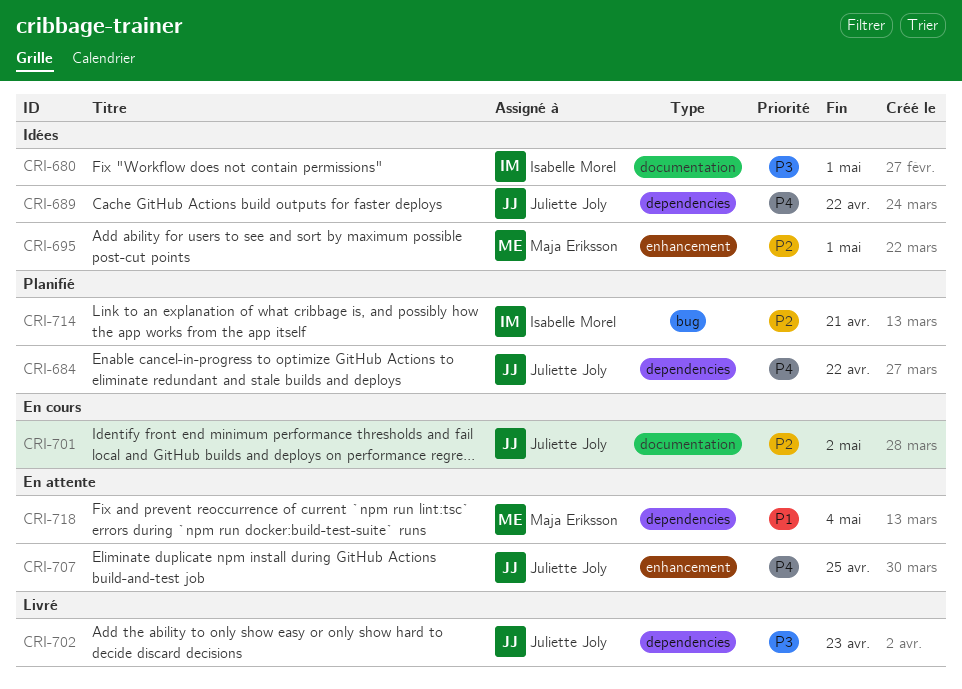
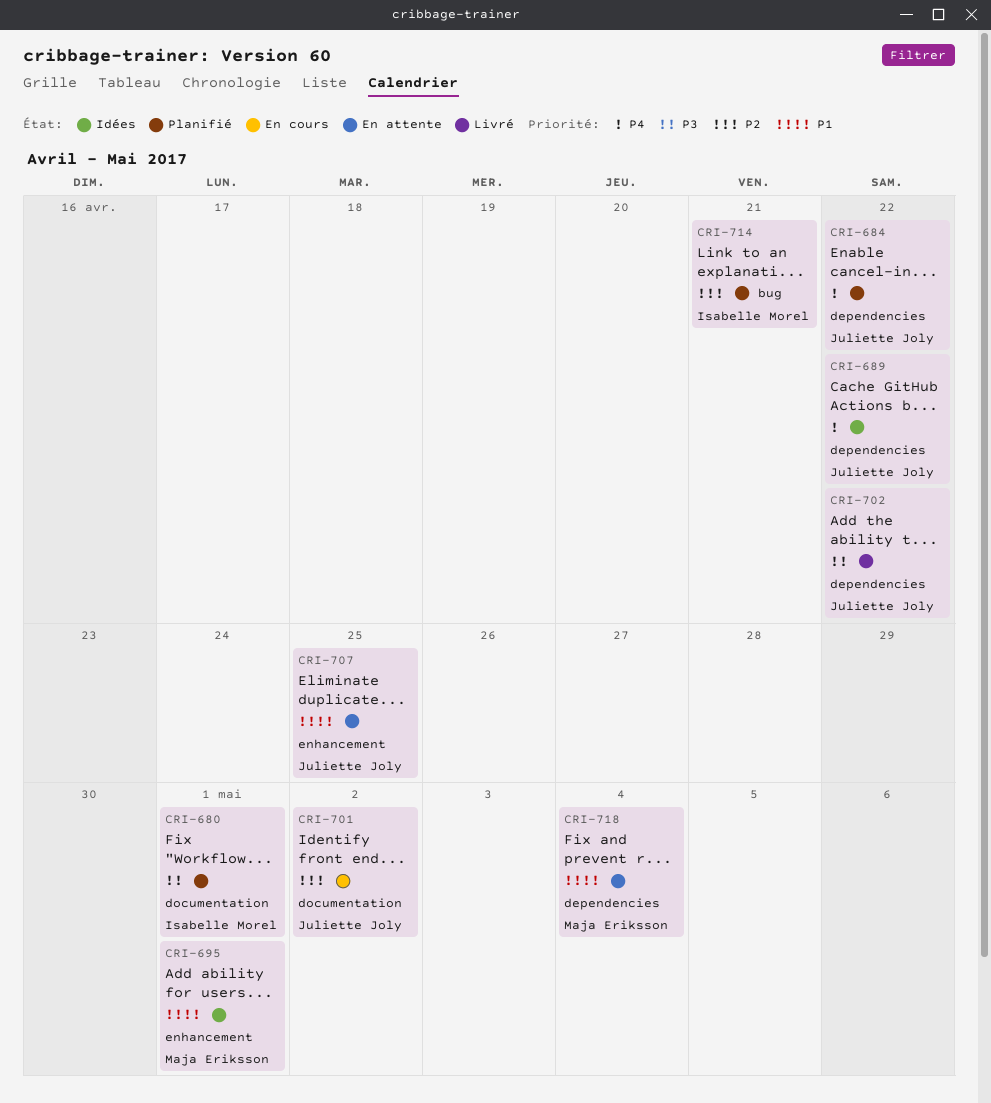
CRI-680, status: Idées -> Planifié
CRI-695, priority: P2 -> P1
CRI-702, due: Apr 23 -> Apr 22
CRI-707, priority: P4 -> P1

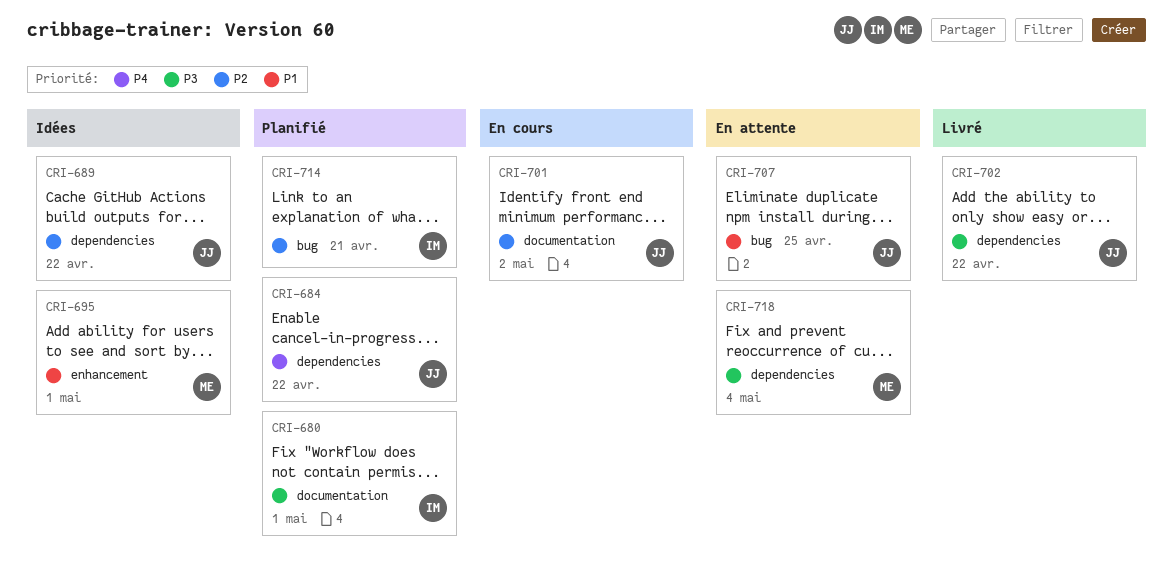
CRI-689, priority: P4 -> P2
CRI-707, label: enhancement -> bug
CRI-718, priority: P1 -> P3

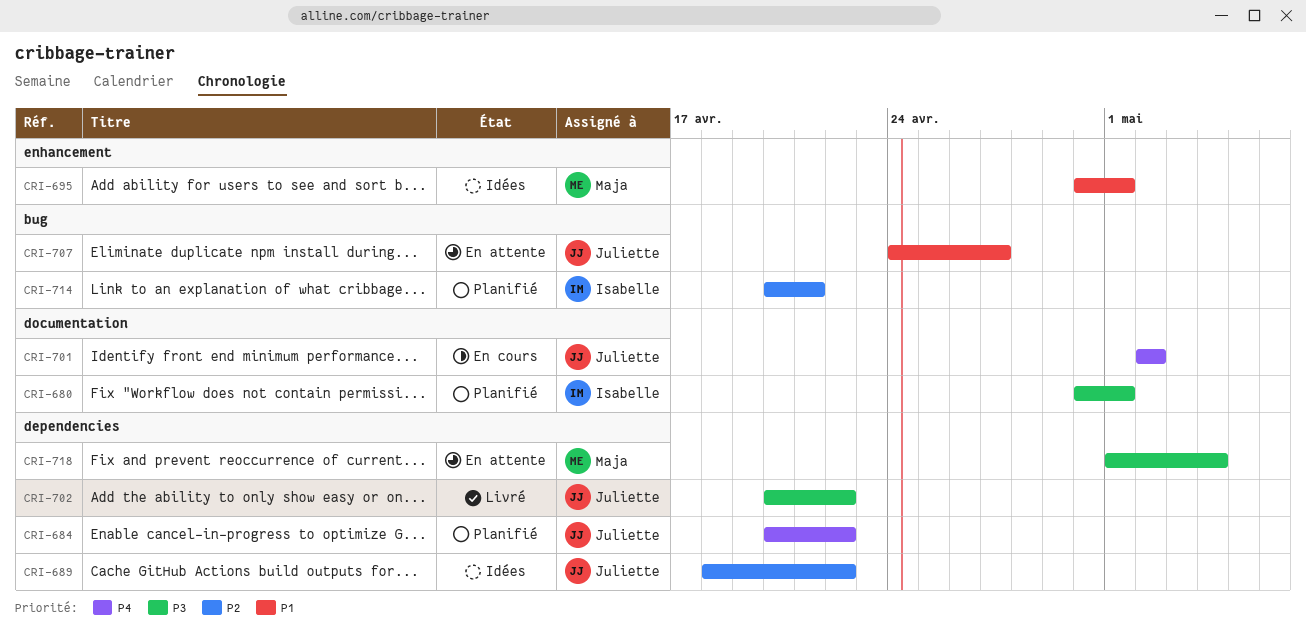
CRI-701, priority: P2 -> P4
CRI-707, due: Apr 25 -> Apr 27

